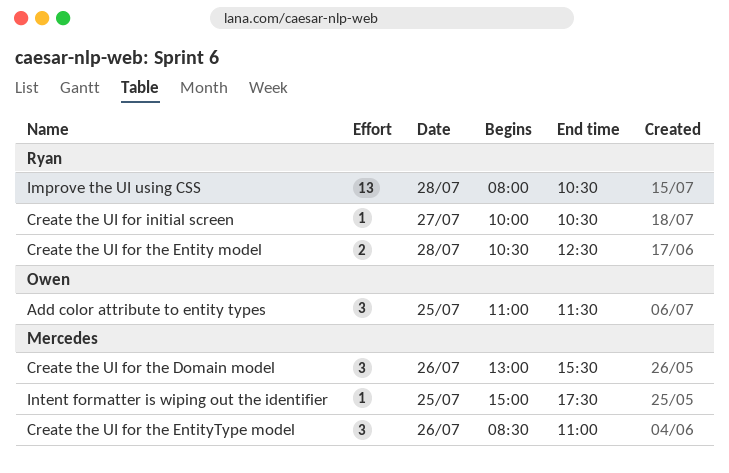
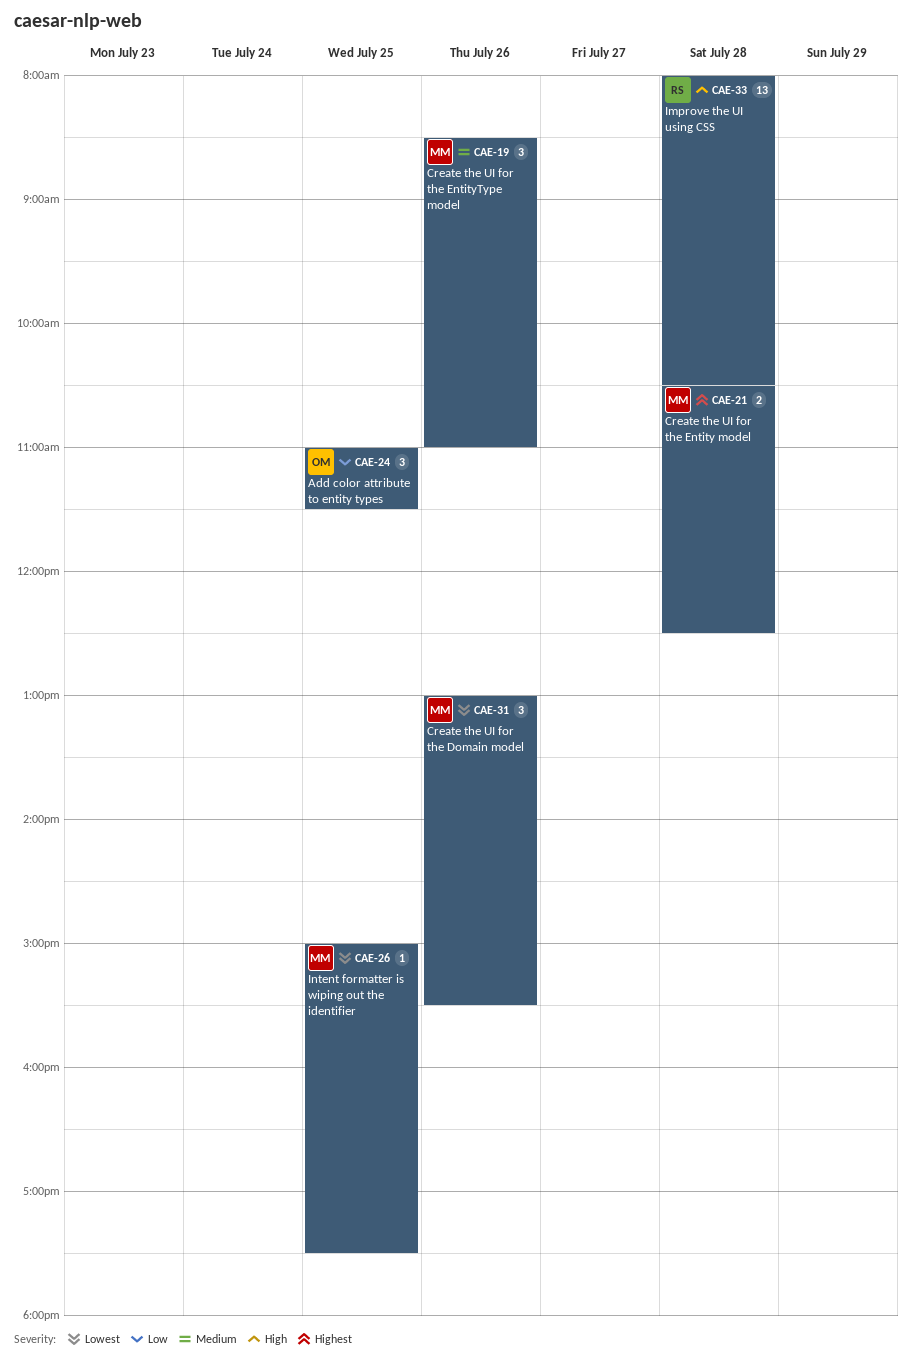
Create the UI for initial screen: present -> none
Create the UI for the Entity model, owner: Ryan -> Mercedes

